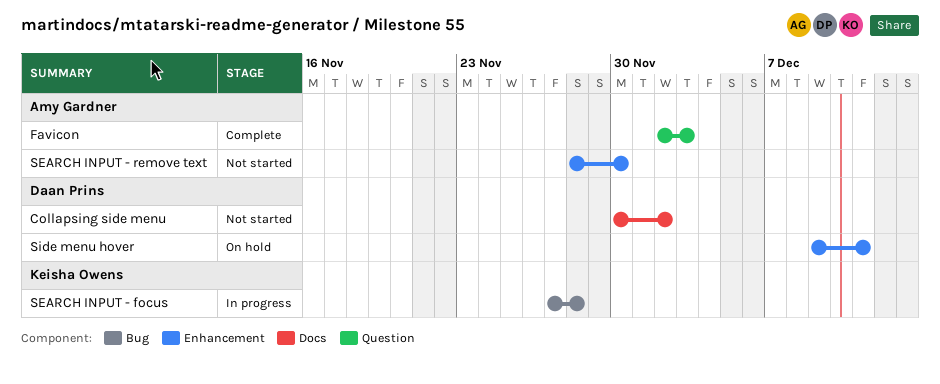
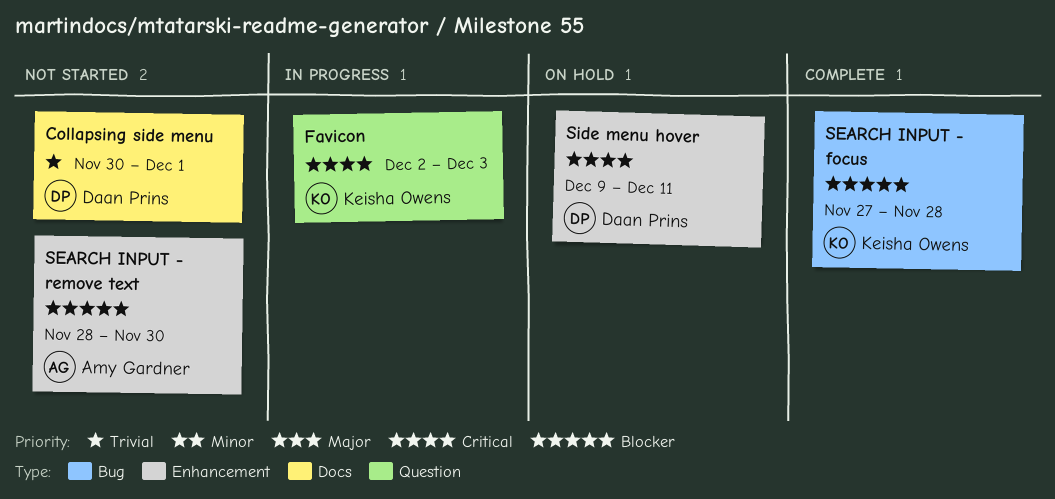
Collapsing side menu, due: Dec 2 -> Dec 1
Favicon, status: Complete -> In progress
Favicon, owner: Amy Gardner -> Keisha Owens
SEARCH INPUT - focus, status: In progress -> Complete

